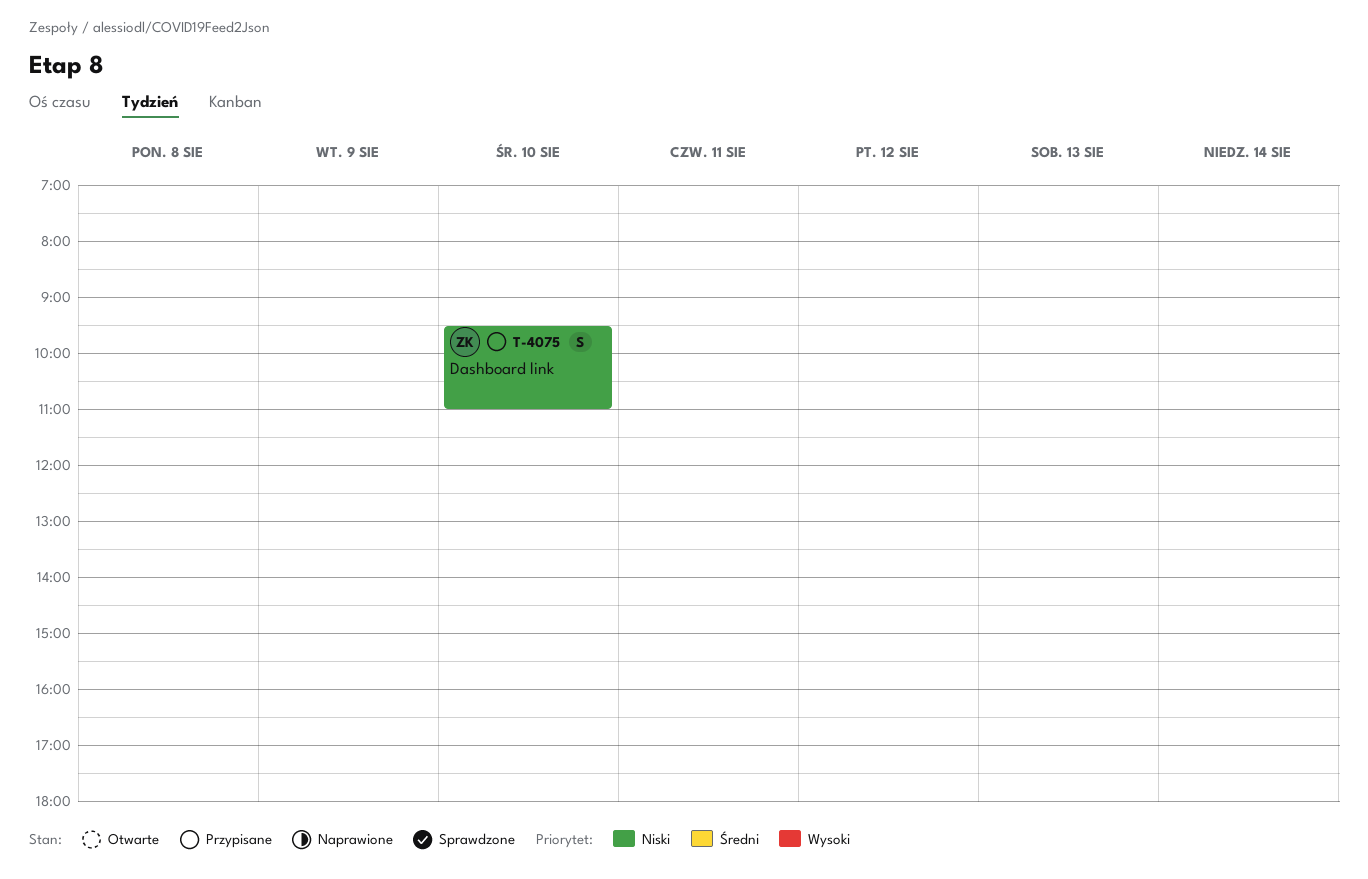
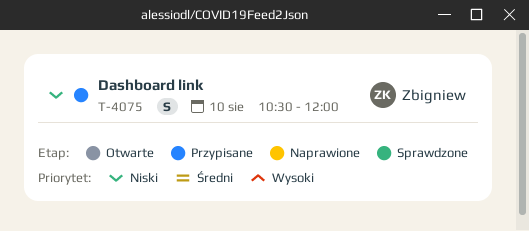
T-4075, begins: 09:30 -> 10:30
T-4075, ends: 11:00 -> 12:00

